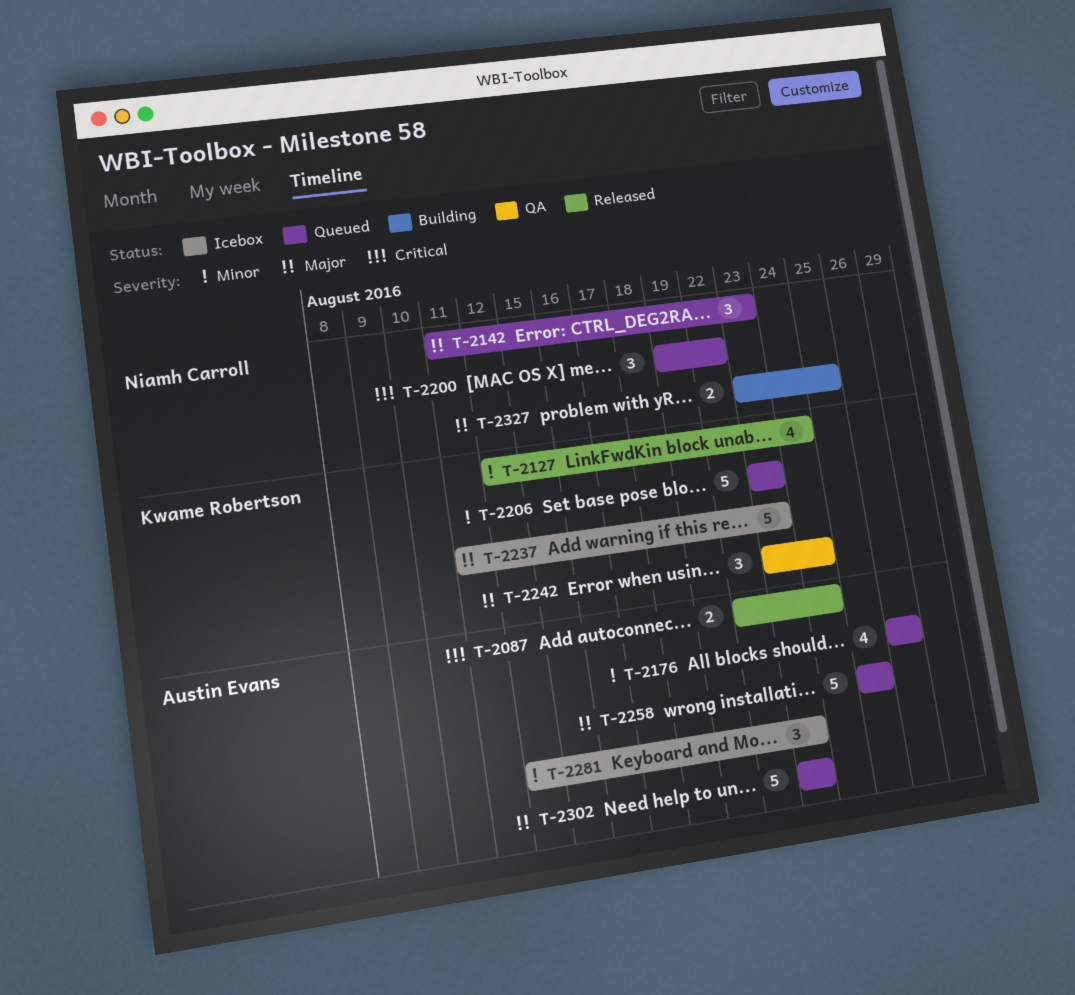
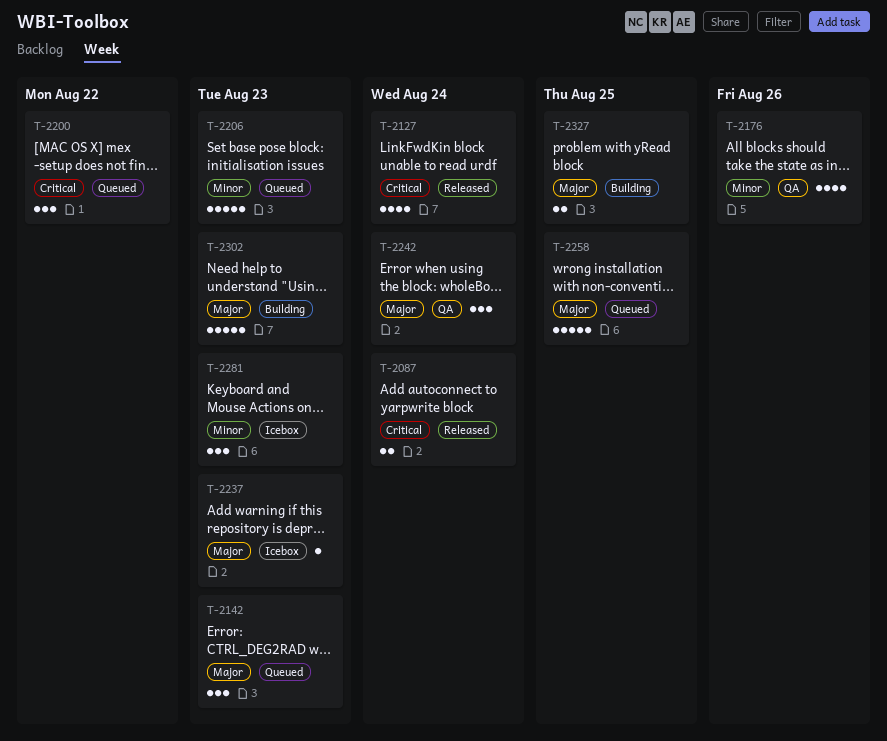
T-2127, priority: Minor -> Critical
T-2176, status: Queued -> QA
T-2237, estimate: 5 -> 1
T-2302, status: Queued -> Building

